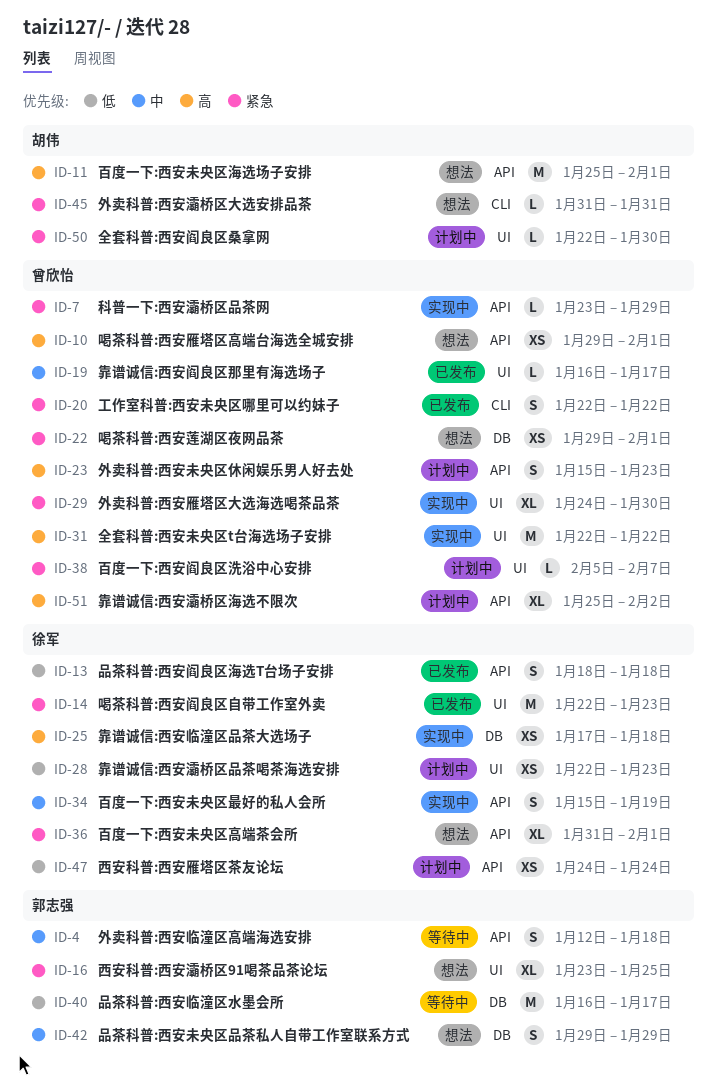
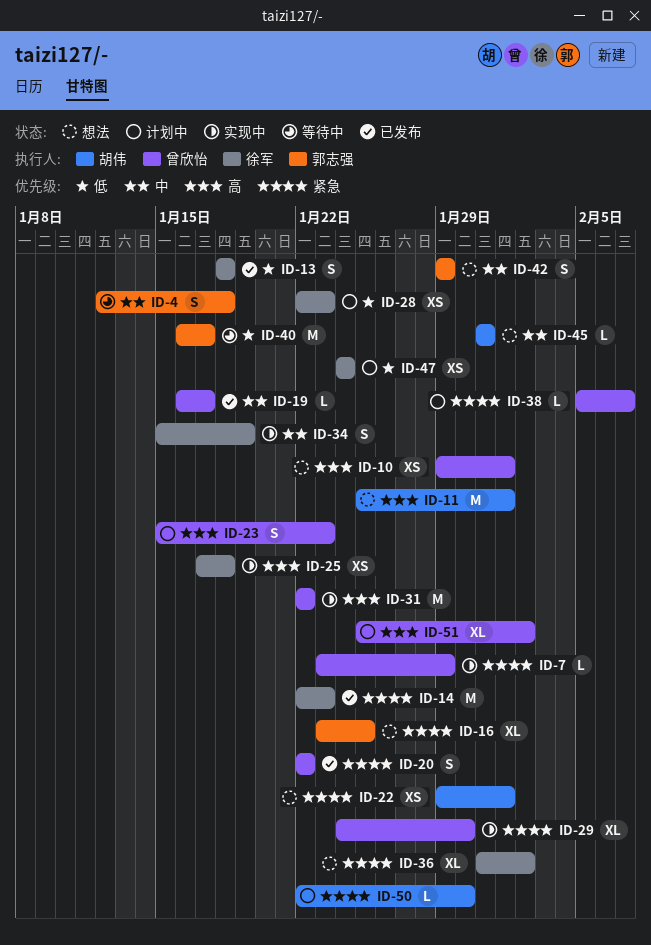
ID-22, owner: 曾欣怡 -> 胡伟
ID-36, due: Feb 1 -> Feb 2
ID-45, priority: 紧急 -> 中

